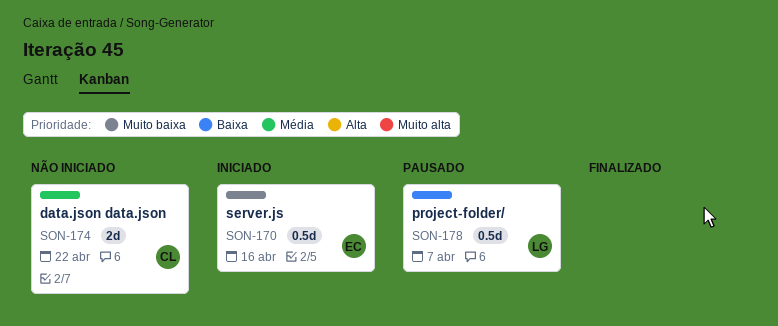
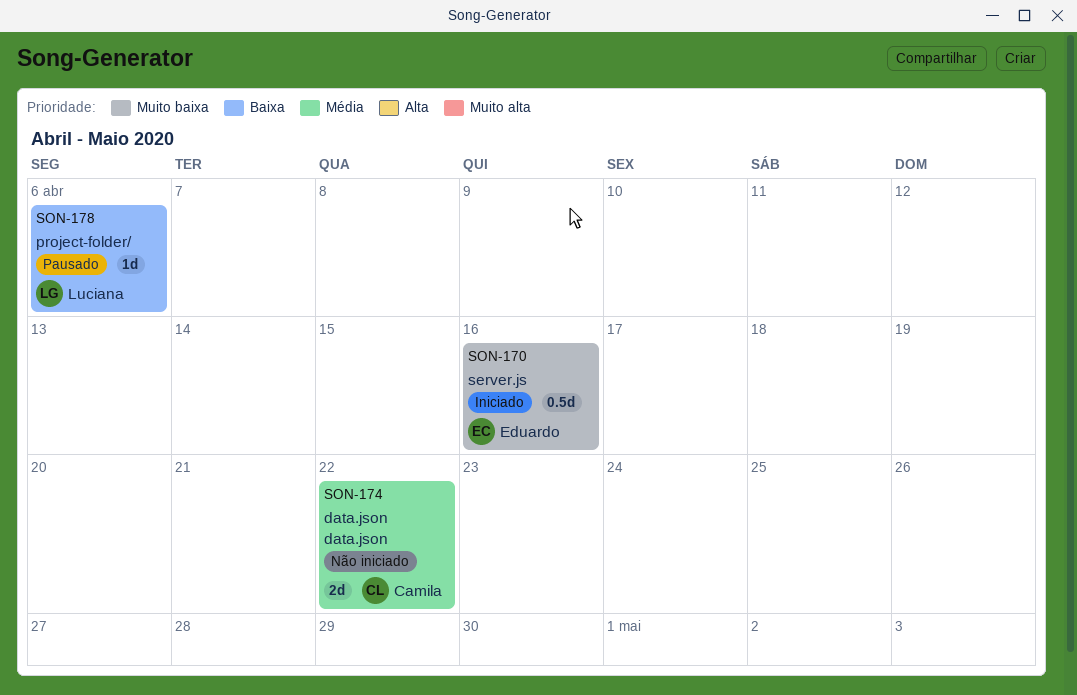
SON-178, estimate: 0.5d -> 1d
SON-178, due: Apr 7 -> Apr 6

